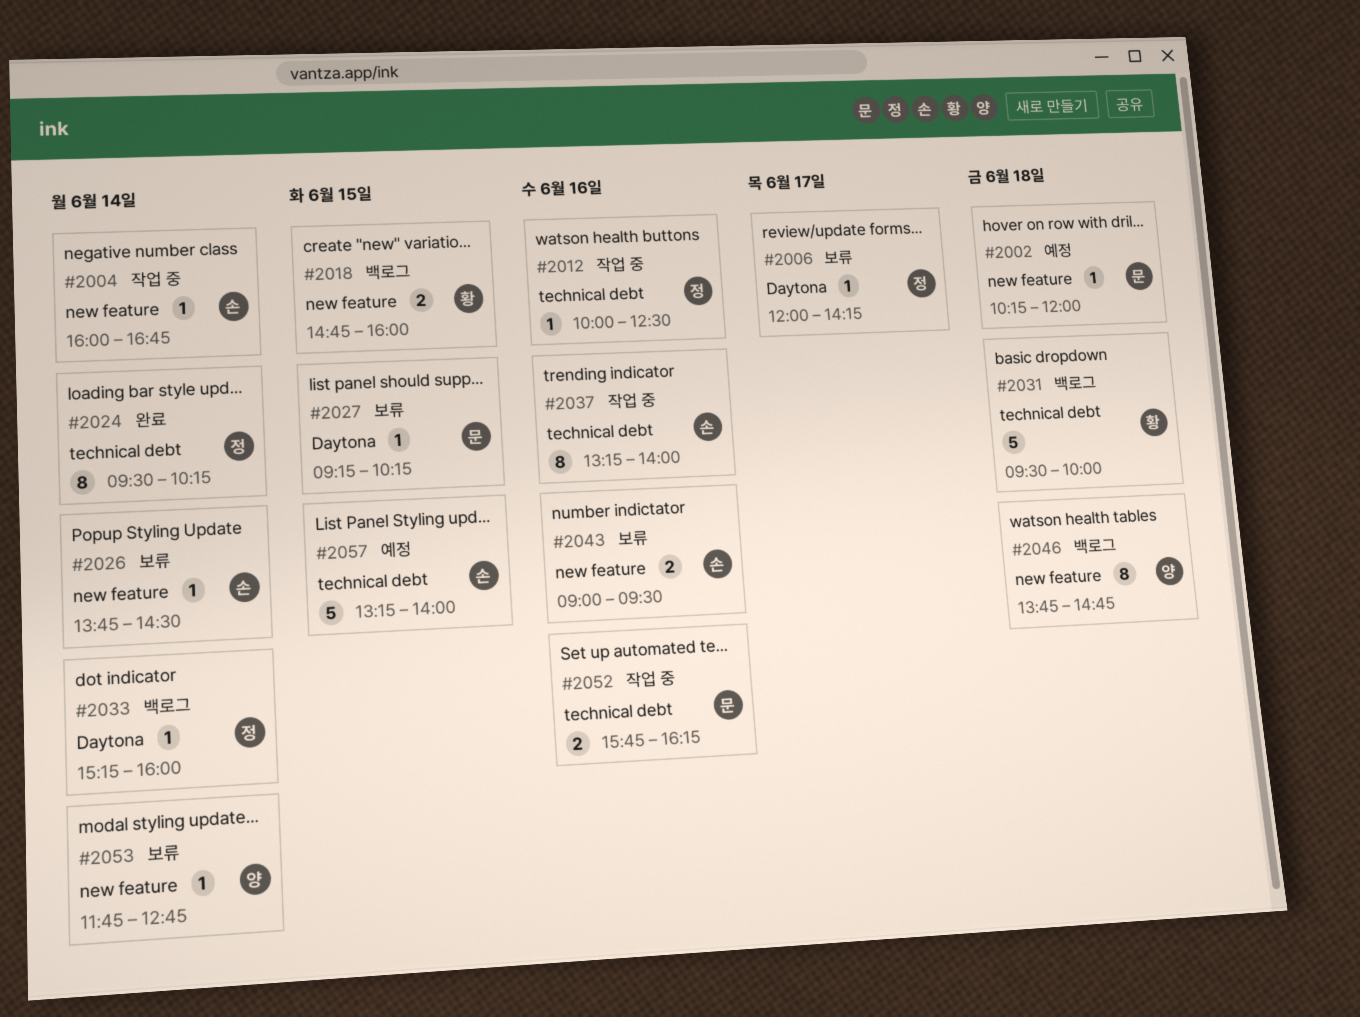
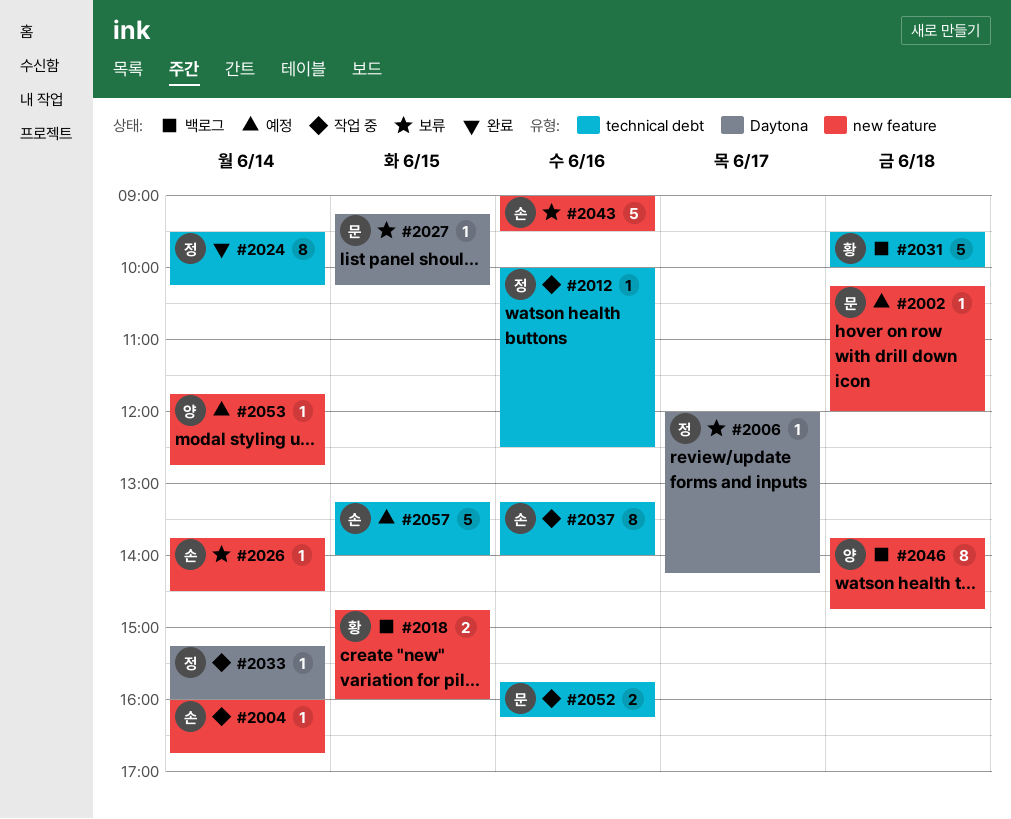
#2033, status: 백로그 -> 작업 중
#2043, estimate: 2 -> 5
#2053, status: 보류 -> 예정

